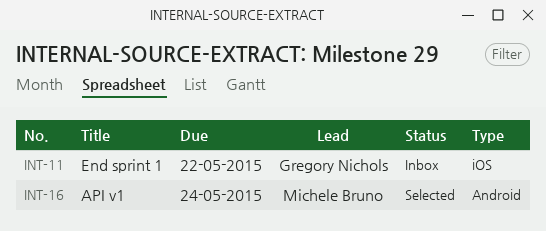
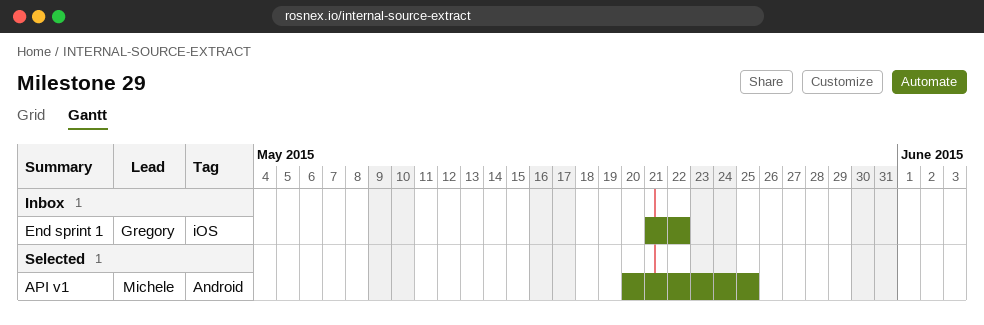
API v1, due: May 24 -> May 25

